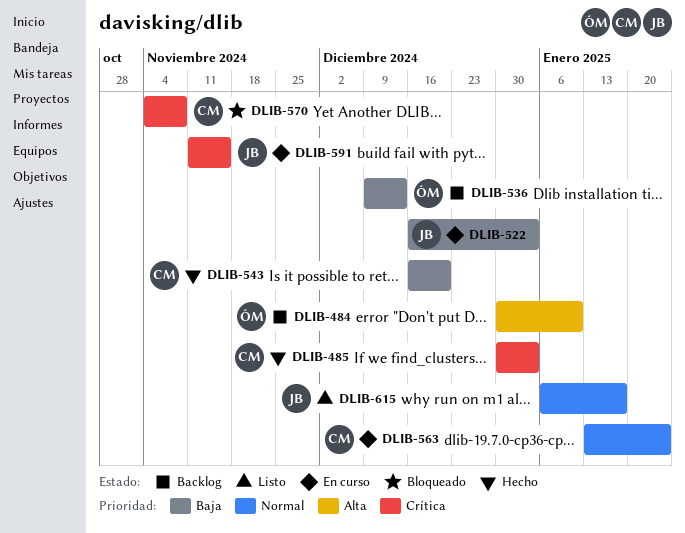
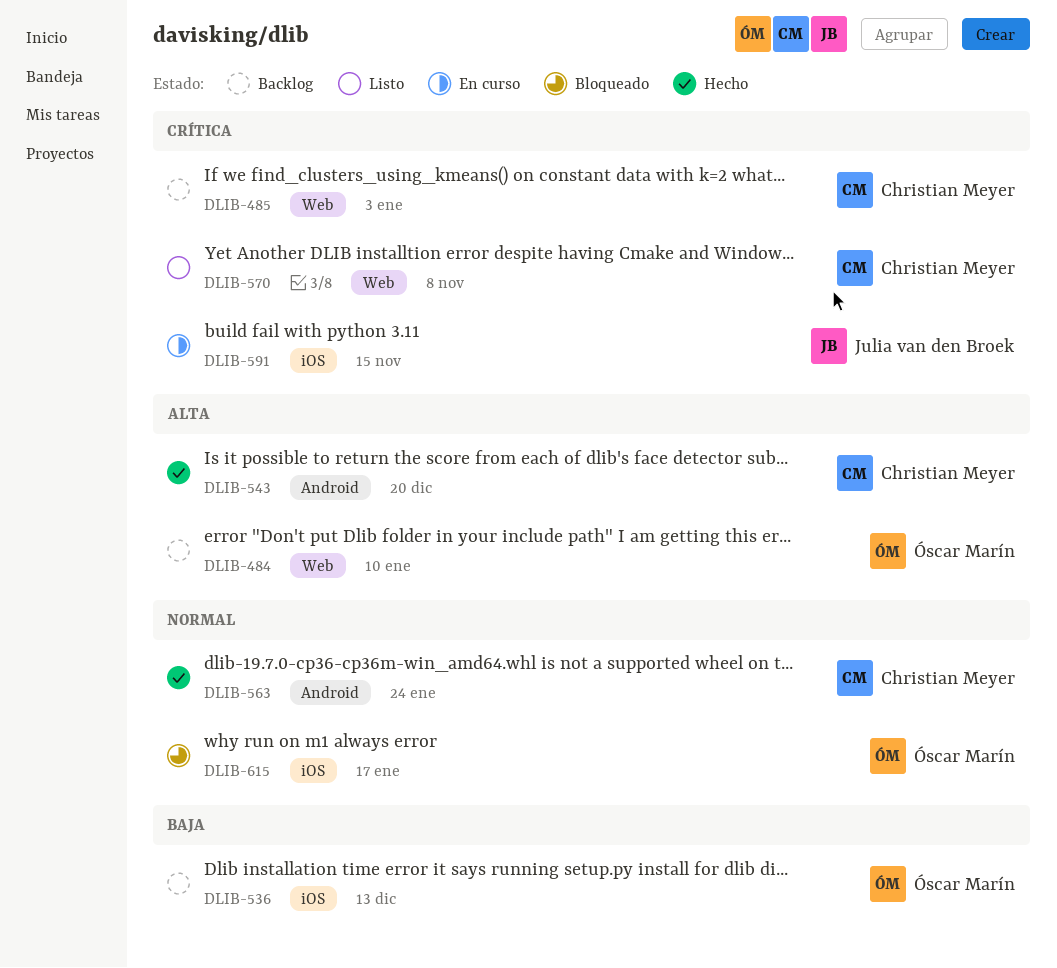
DLIB-485, status: Hecho -> Backlog
DLIB-522: present -> none
DLIB-543, priority: Baja -> Alta
DLIB-563, status: En curso -> Hecho
DLIB-570, status: Bloqueado -> Listo
DLIB-615, status: Listo -> Bloqueado
DLIB-615, owner: Julia van den Broek -> Óscar Marín

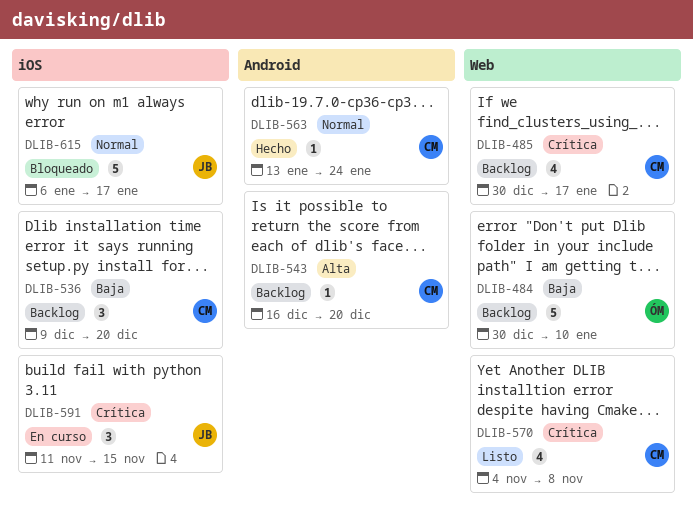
DLIB-484, priority: Alta -> Baja
DLIB-485, due: Jan 3 -> Jan 17
DLIB-536, owner: Óscar Marín -> Christian Meyer
DLIB-536, due: Dec 13 -> Dec 20
DLIB-543, status: Hecho -> Backlog
DLIB-615, owner: Óscar Marín -> Julia van den Broek

